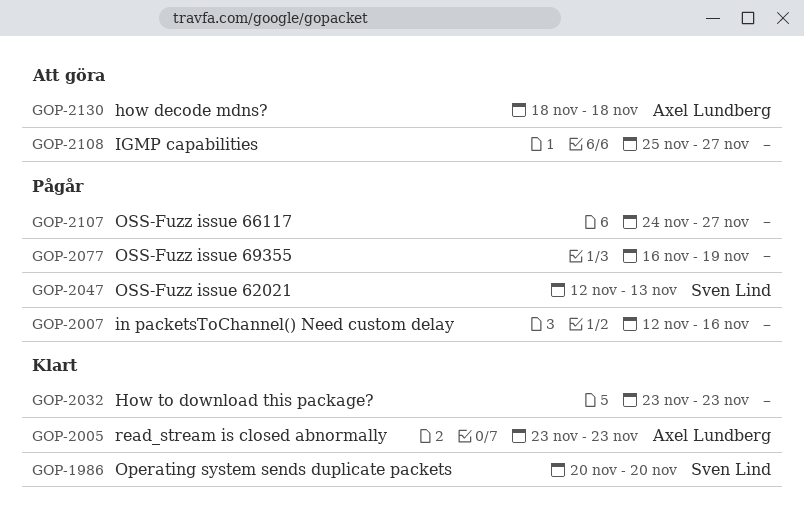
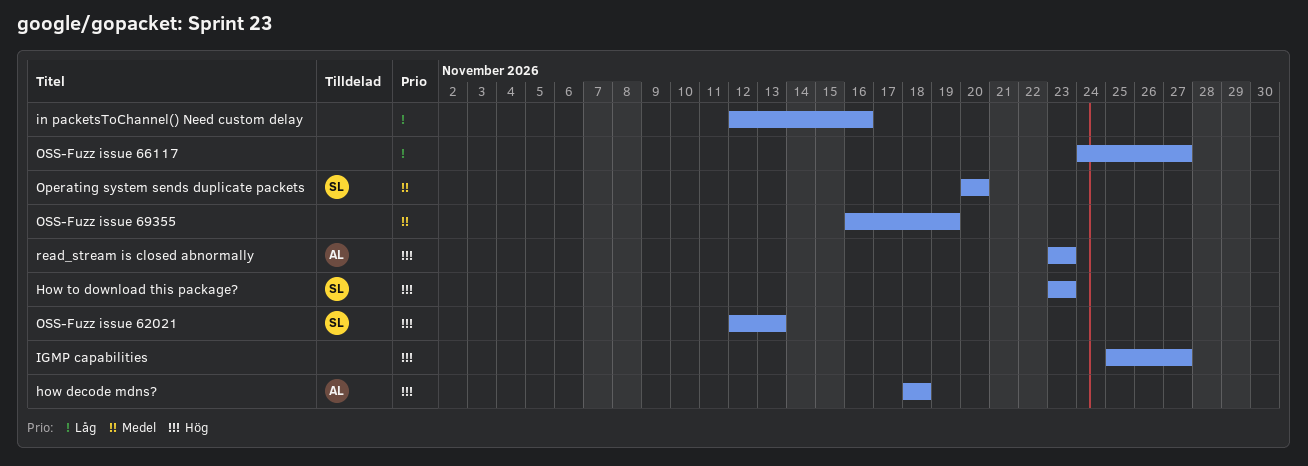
How to download this package?, owner: none -> Sven Lind

